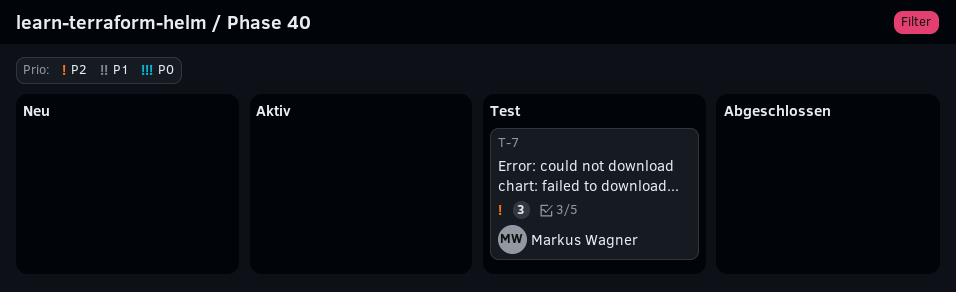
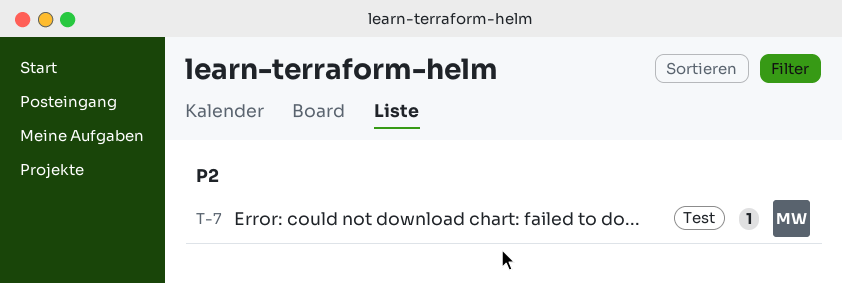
T-7, estimate: 3 -> 1

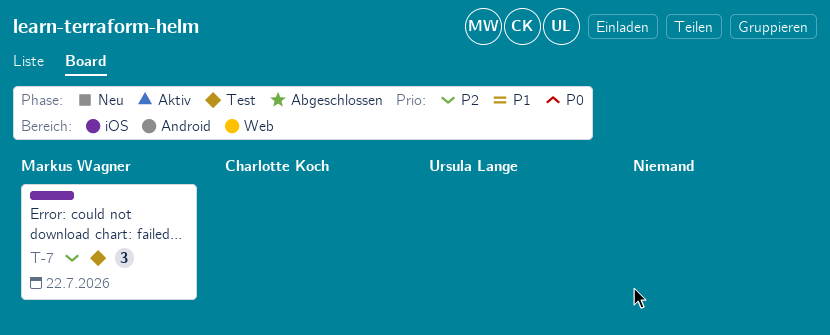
T-7, estimate: 1 -> 3

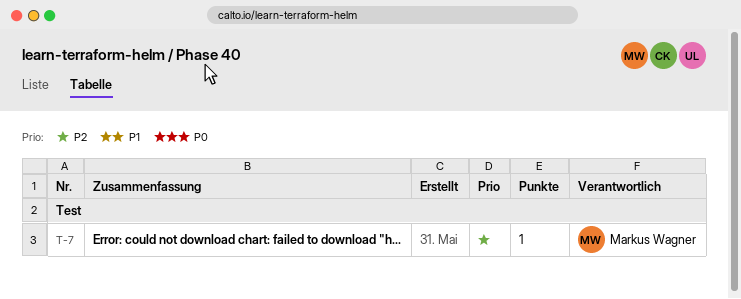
T-7, estimate: 3 -> 1

